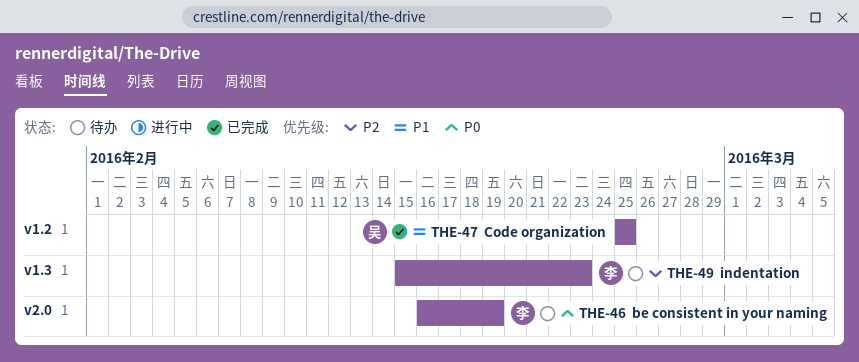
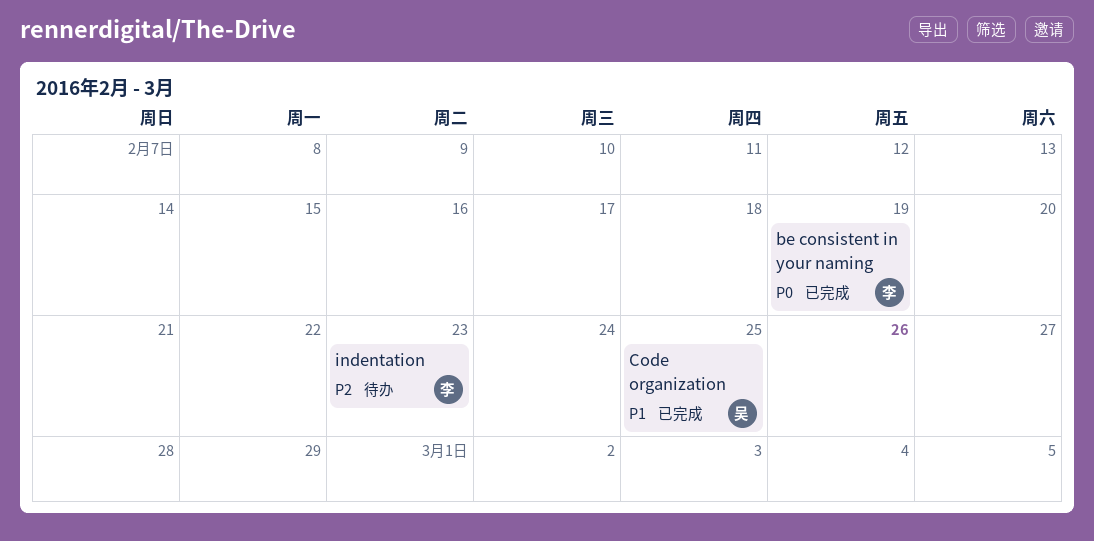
be consistent in your naming, status: 待办 -> 已完成

